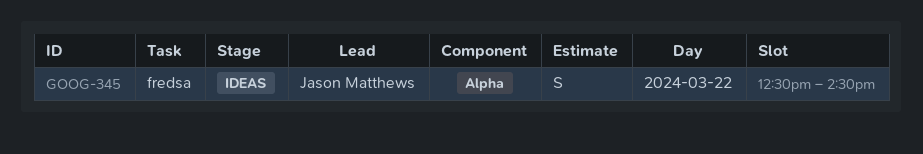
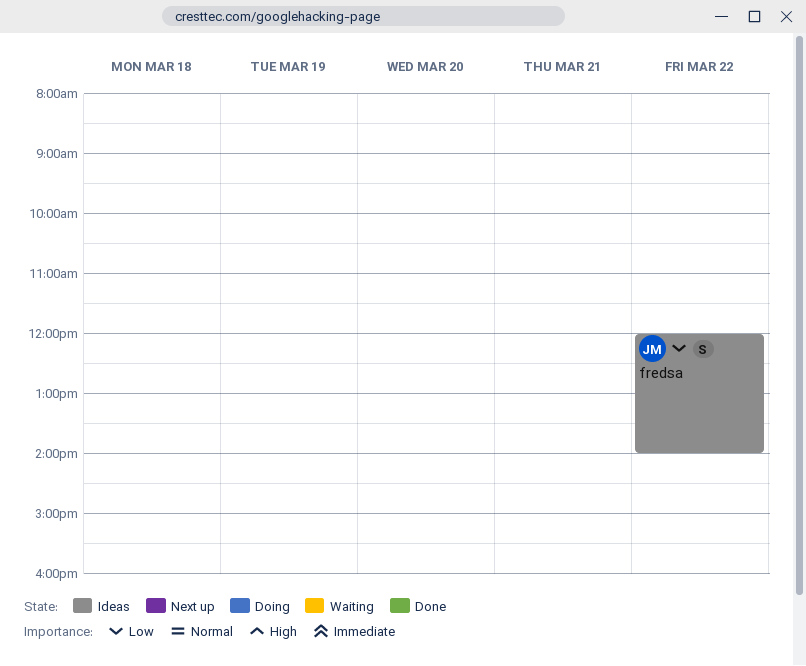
fredsa, begins: 12:30 -> 12:00
fredsa, ends: 14:30 -> 14:00

